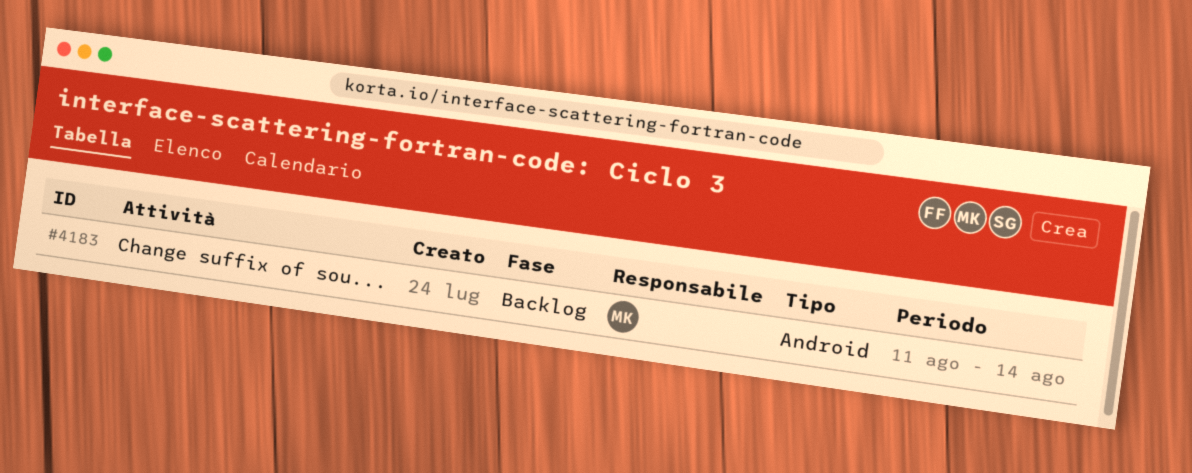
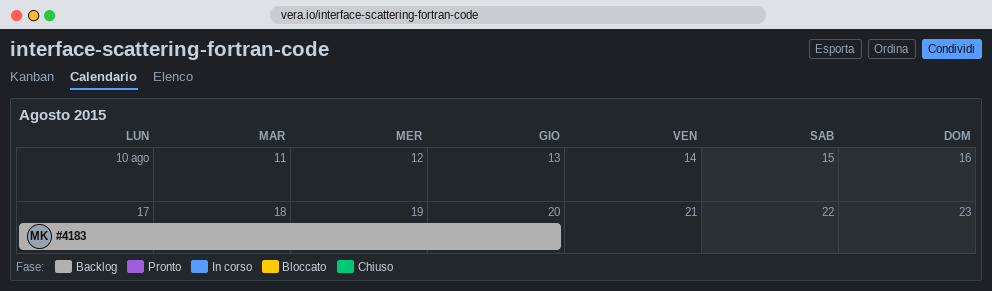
#4183, start: Aug 11 -> Aug 17
#4183, due: Aug 14 -> Aug 20

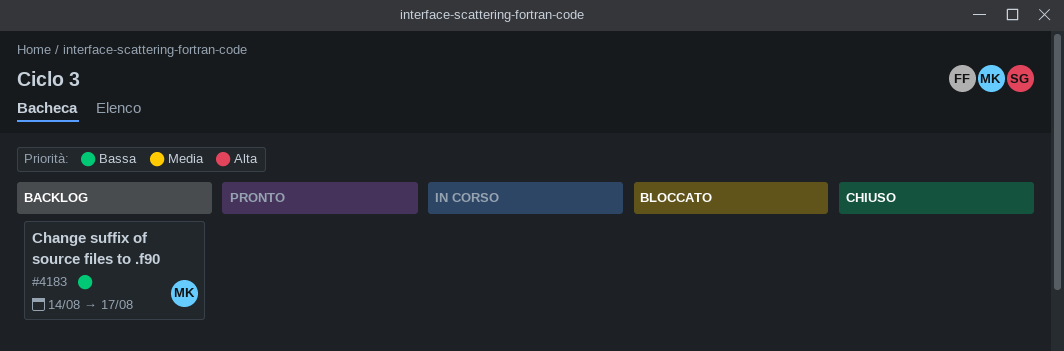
#4183, start: Aug 17 -> Aug 14
#4183, due: Aug 20 -> Aug 17

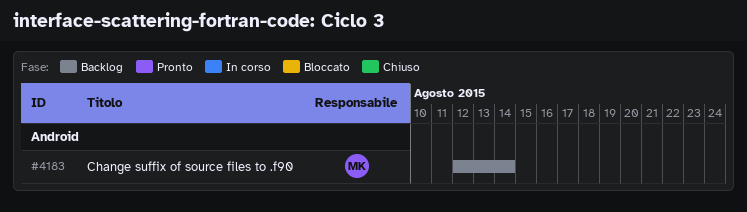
#4183, start: Aug 14 -> Aug 12
#4183, due: Aug 17 -> Aug 14

